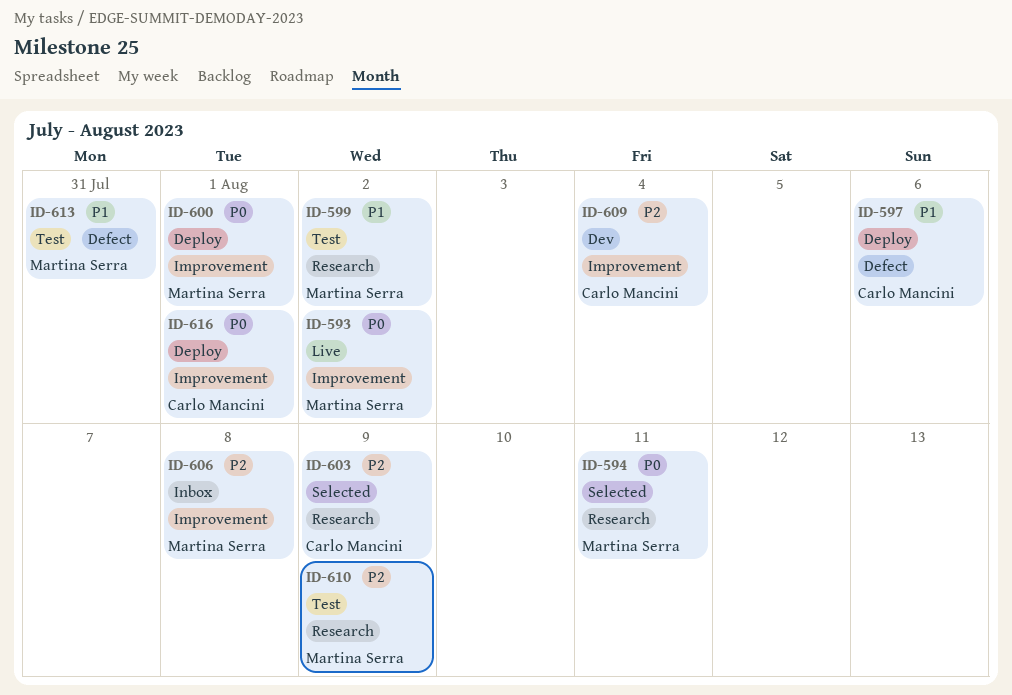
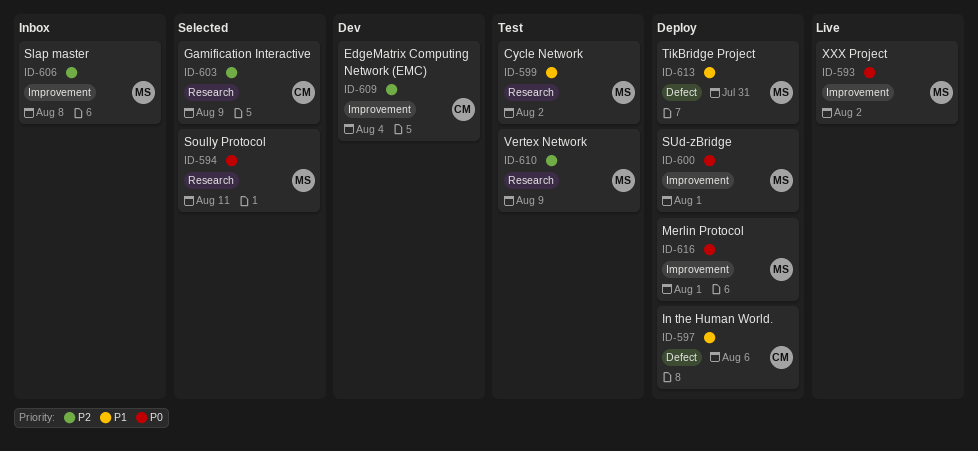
ID-613, status: Test -> Deploy
ID-616, owner: Carlo Mancini -> Martina Serra

